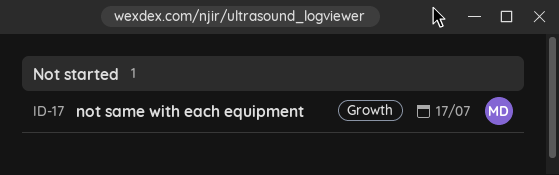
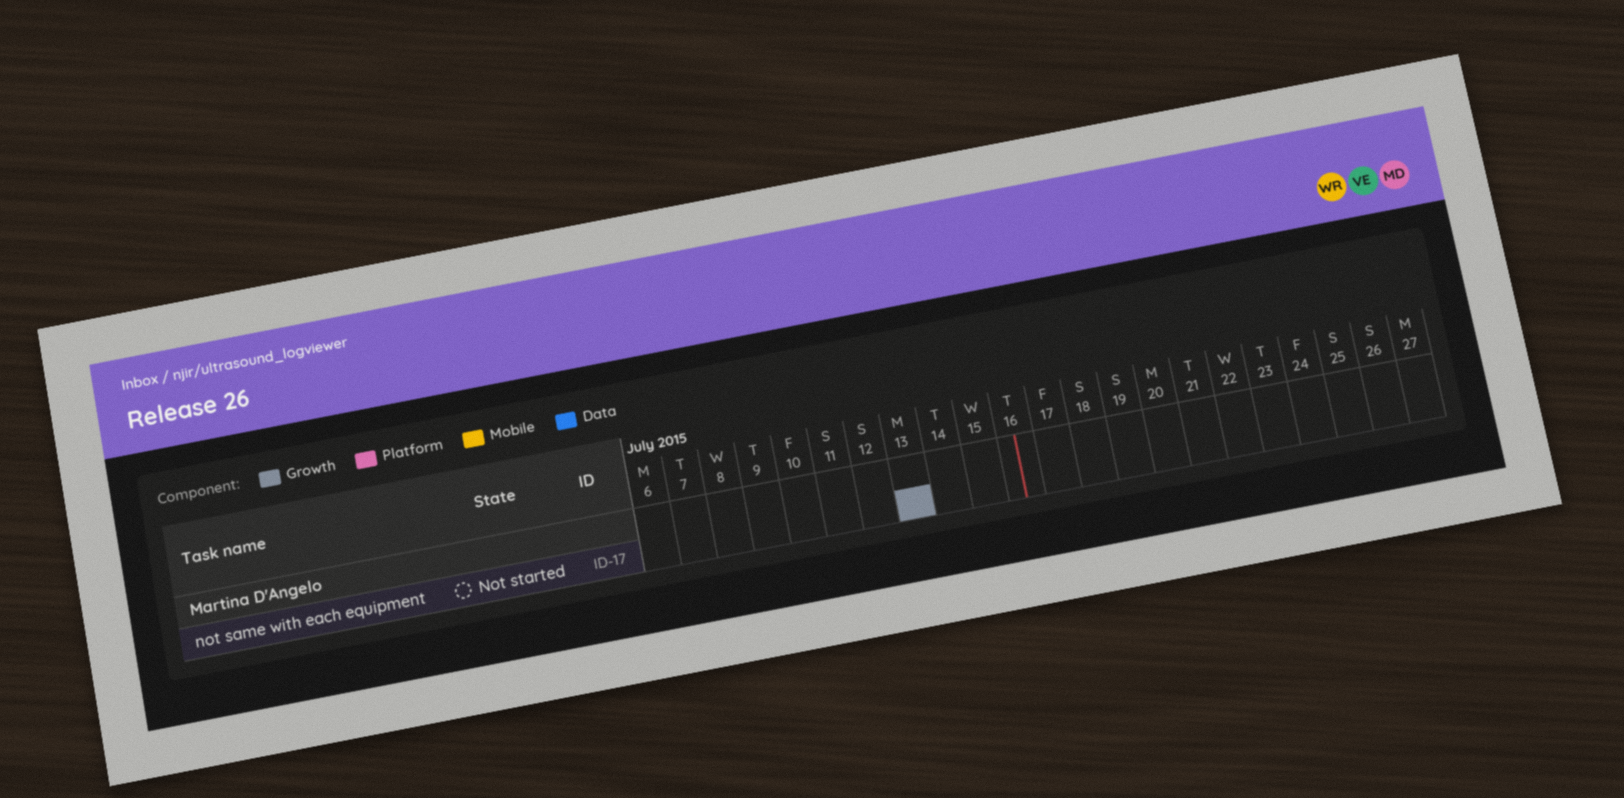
ID-17, due: Jul 17 -> Jul 13

